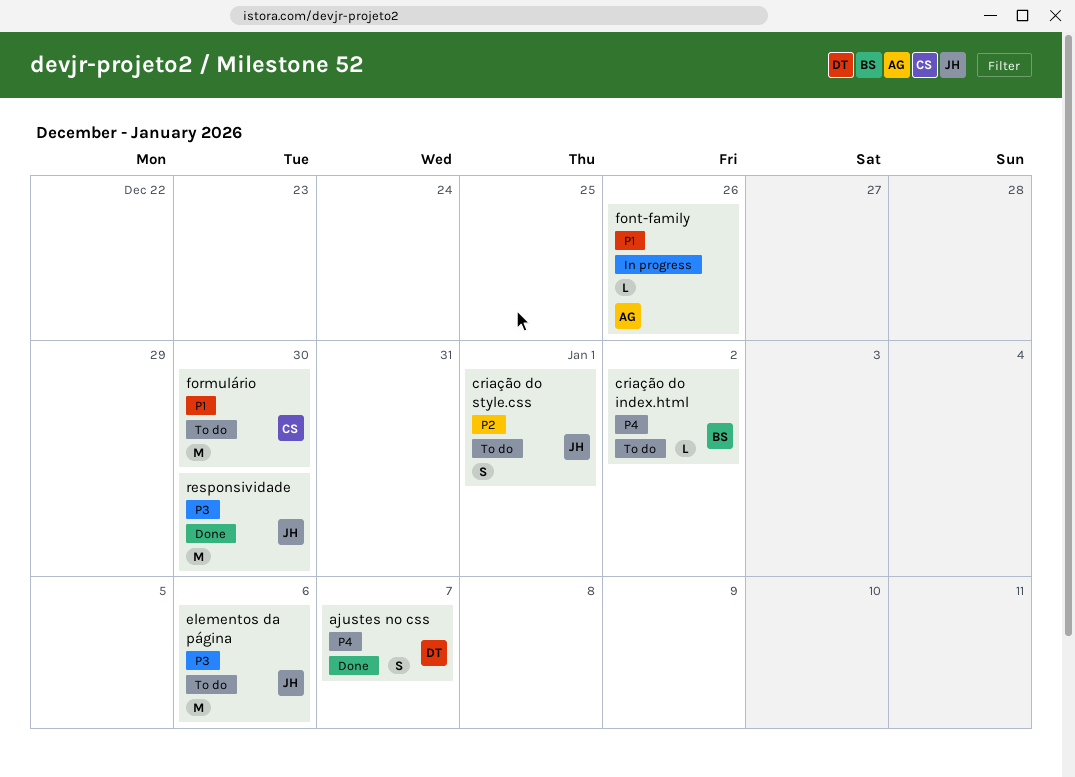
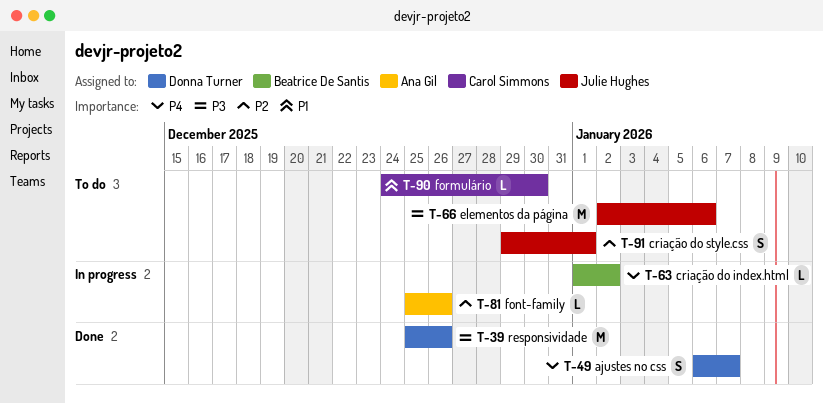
criação do index.html, status: To do -> In progress
font-family, priority: P1 -> P2
formulário, estimate: M -> L
responsividade, owner: Julie Hughes -> Donna Turner
responsividade, due: Dec 30 -> Dec 26

